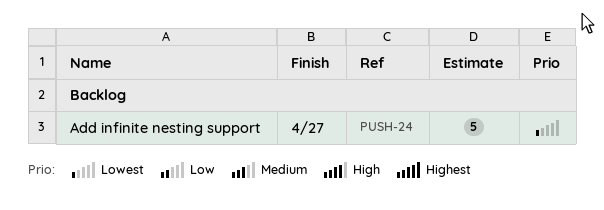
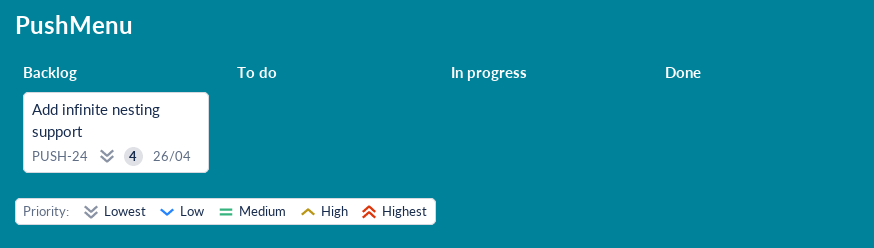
PUSH-24, estimate: 5 -> 4
PUSH-24, due: Apr 27 -> Apr 26

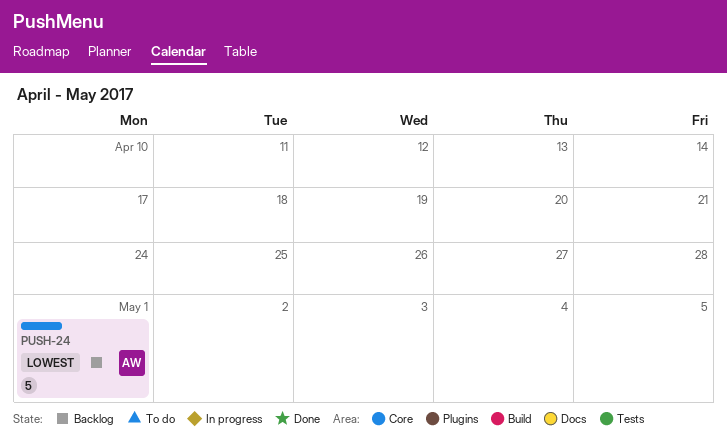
PUSH-24, estimate: 4 -> 5
PUSH-24, due: Apr 26 -> May 1

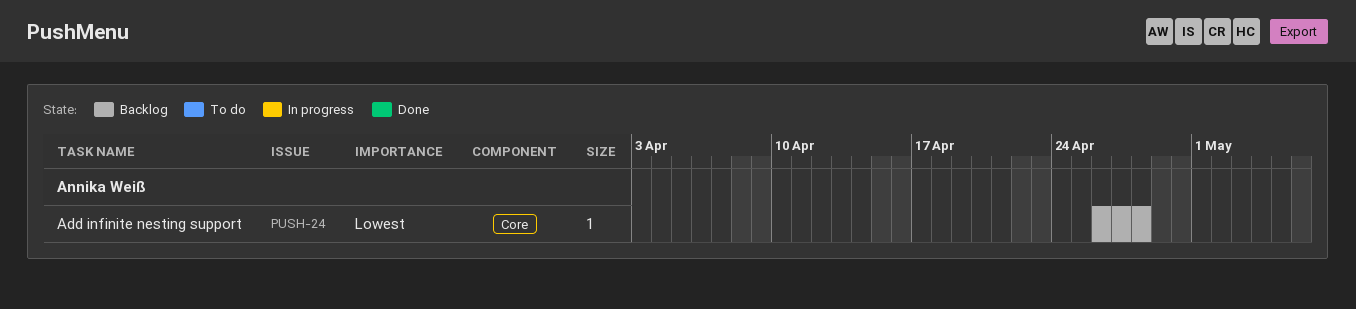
PUSH-24, estimate: 5 -> 1
PUSH-24, due: May 1 -> Apr 28

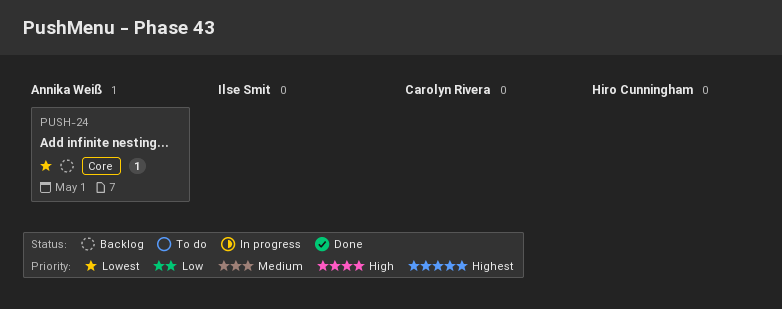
PUSH-24, due: Apr 28 -> May 1

